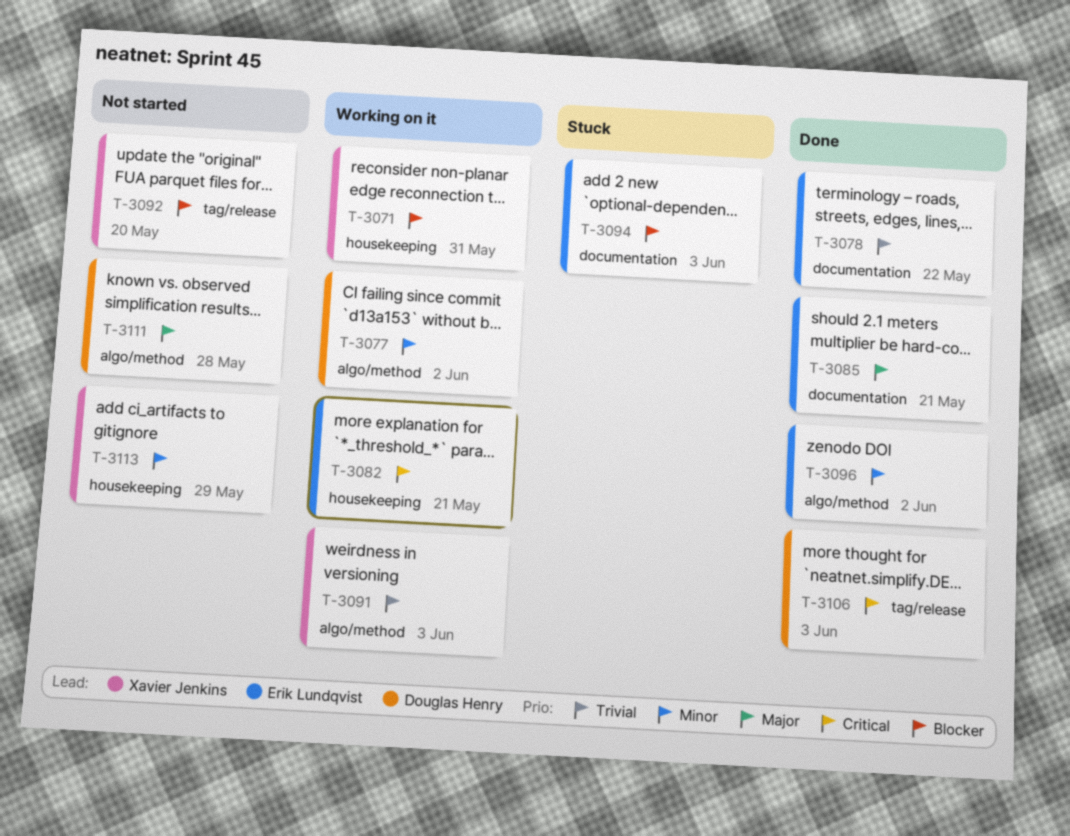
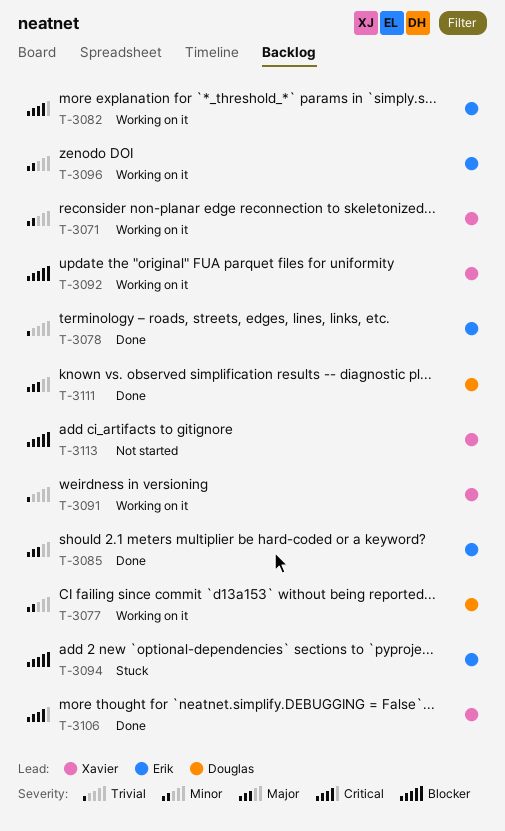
T-3071, priority: Blocker -> Minor
T-3092, status: Not started -> Working on it
T-3096, status: Done -> Working on it
T-3106, owner: Douglas Henry -> Xavier Jenkins
T-3111, status: Not started -> Done
T-3113, priority: Minor -> Blocker

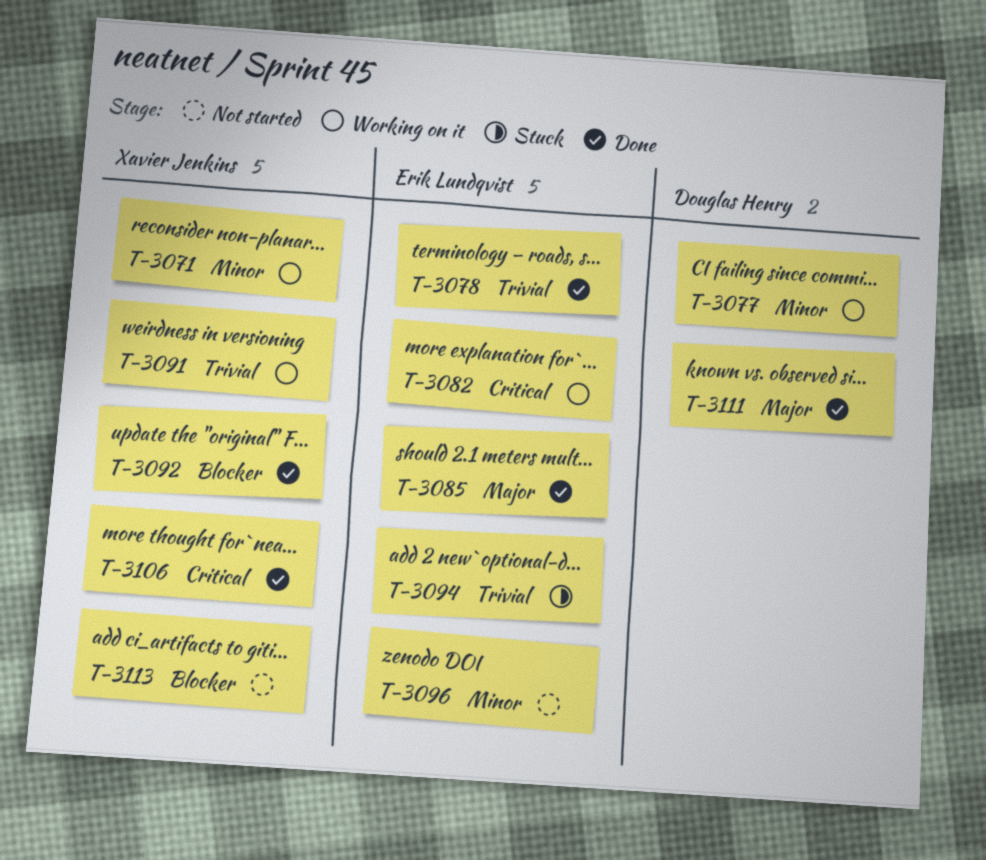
T-3092, status: Working on it -> Done
T-3094, priority: Blocker -> Trivial
T-3096, status: Working on it -> Not started

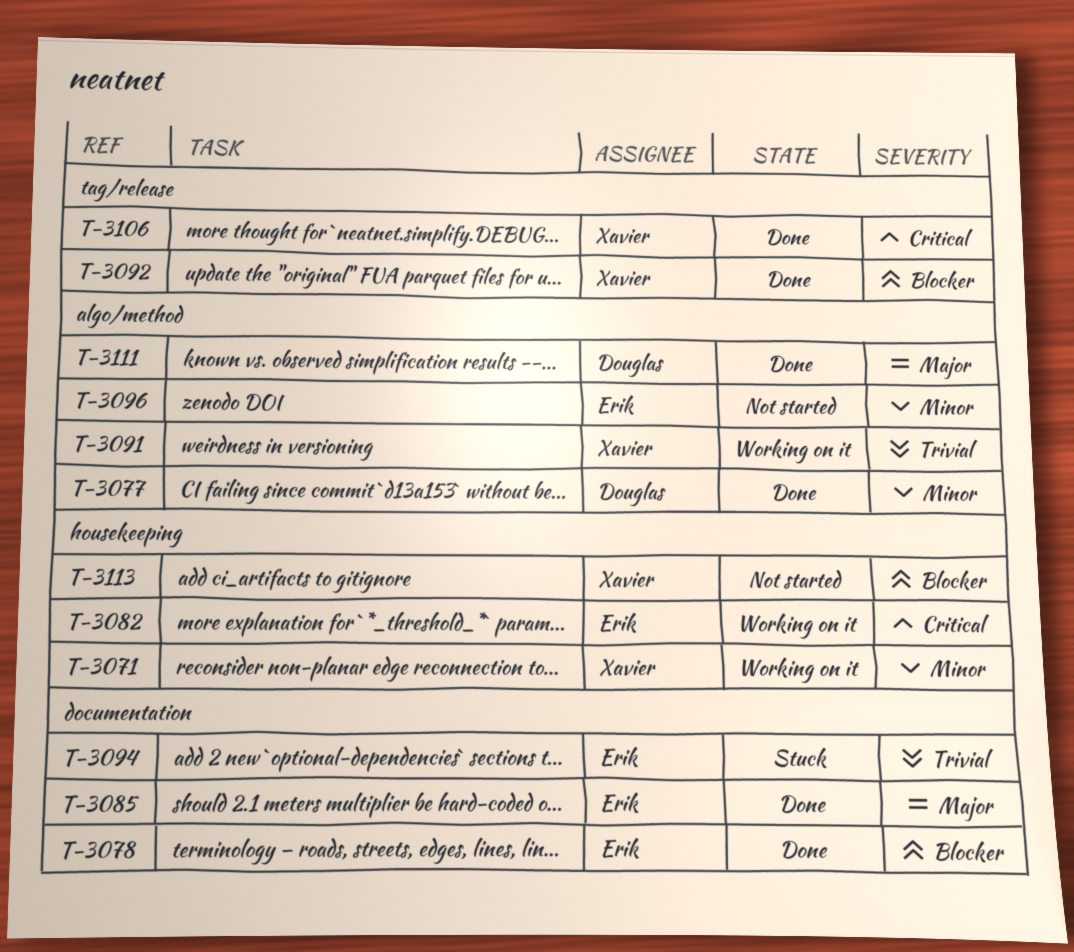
T-3077, status: Working on it -> Done
T-3078, priority: Trivial -> Blocker

